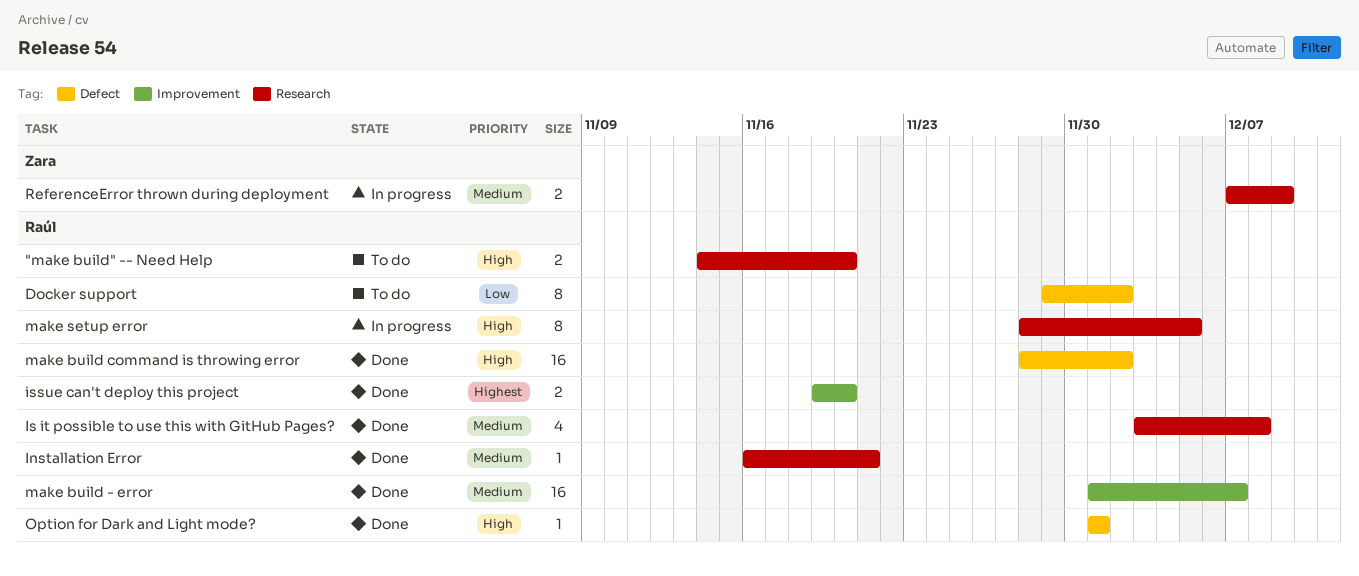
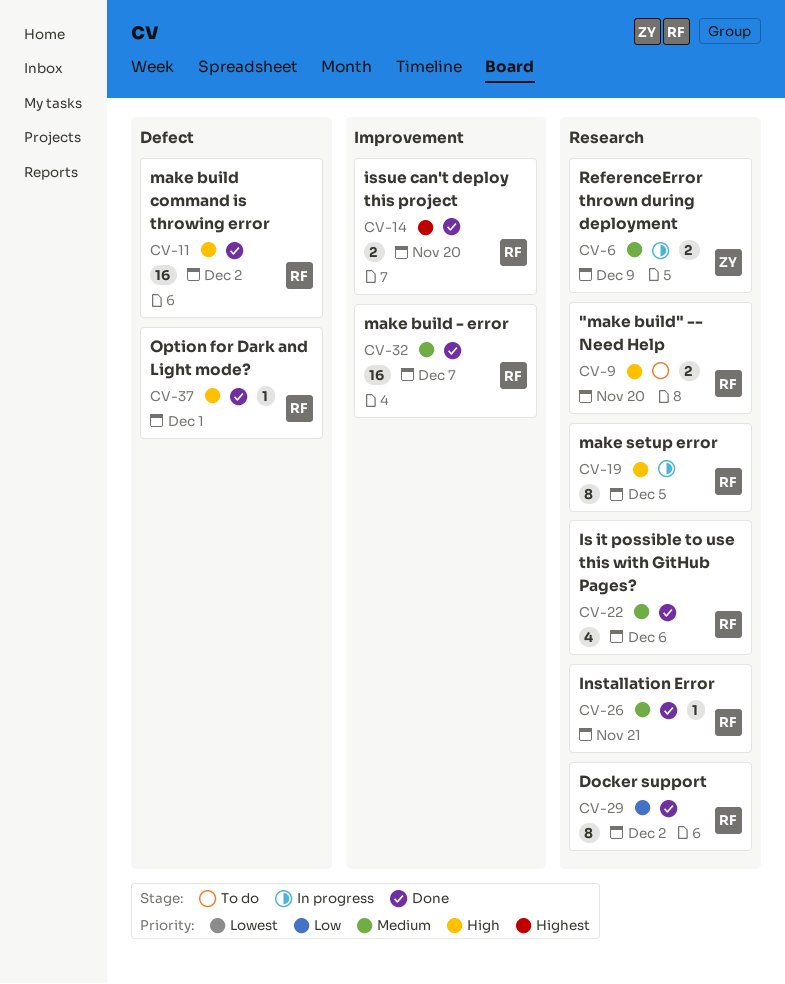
Docker support, status: To do -> Done
Docker support, label: Defect -> Research
Is it possible to use this with GitHub Pages?, due: Dec 8 -> Dec 6

